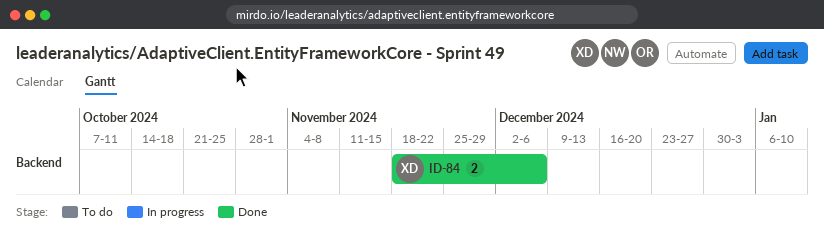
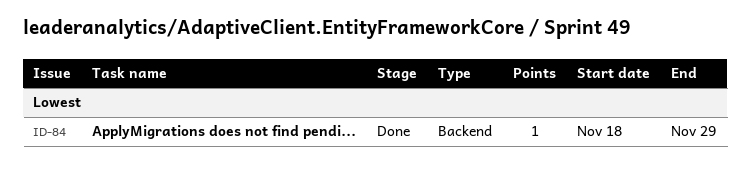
ID-84, estimate: 2 -> 1
ID-84, due: Dec 6 -> Nov 29

